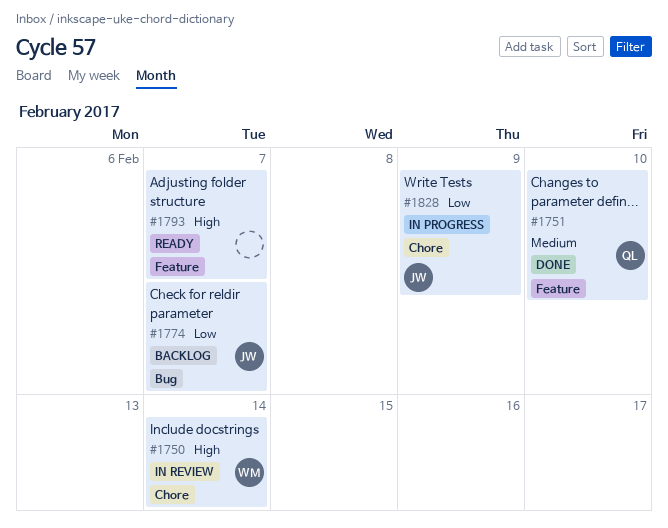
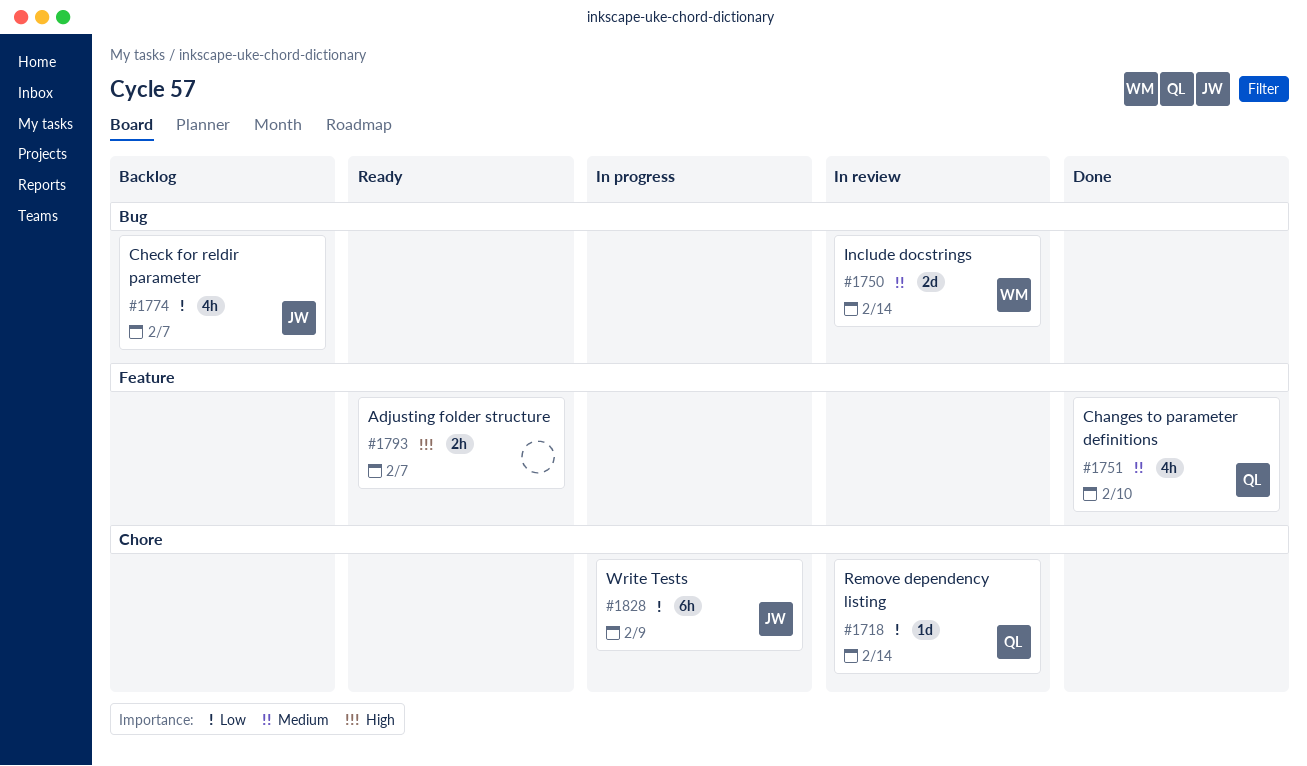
#1718: none -> present
#1750, priority: High -> Medium
#1750, label: Chore -> Bug

